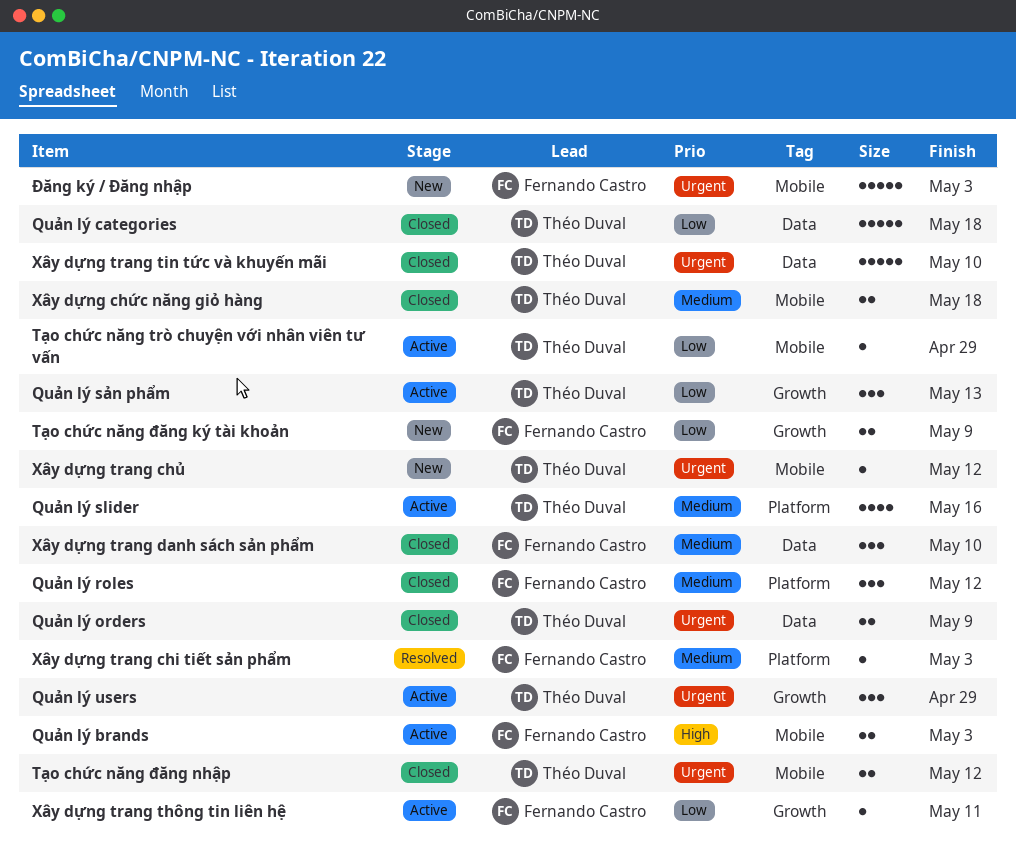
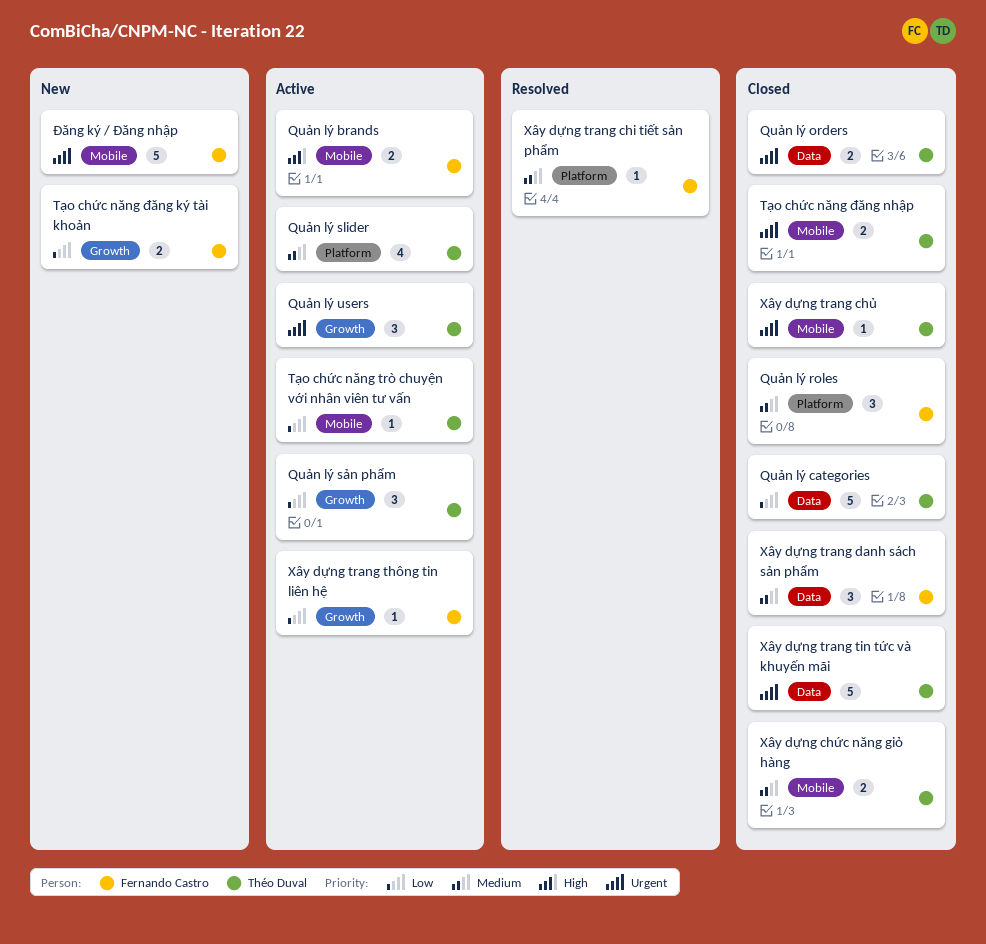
Xây dựng trang chủ, status: New -> Closed

